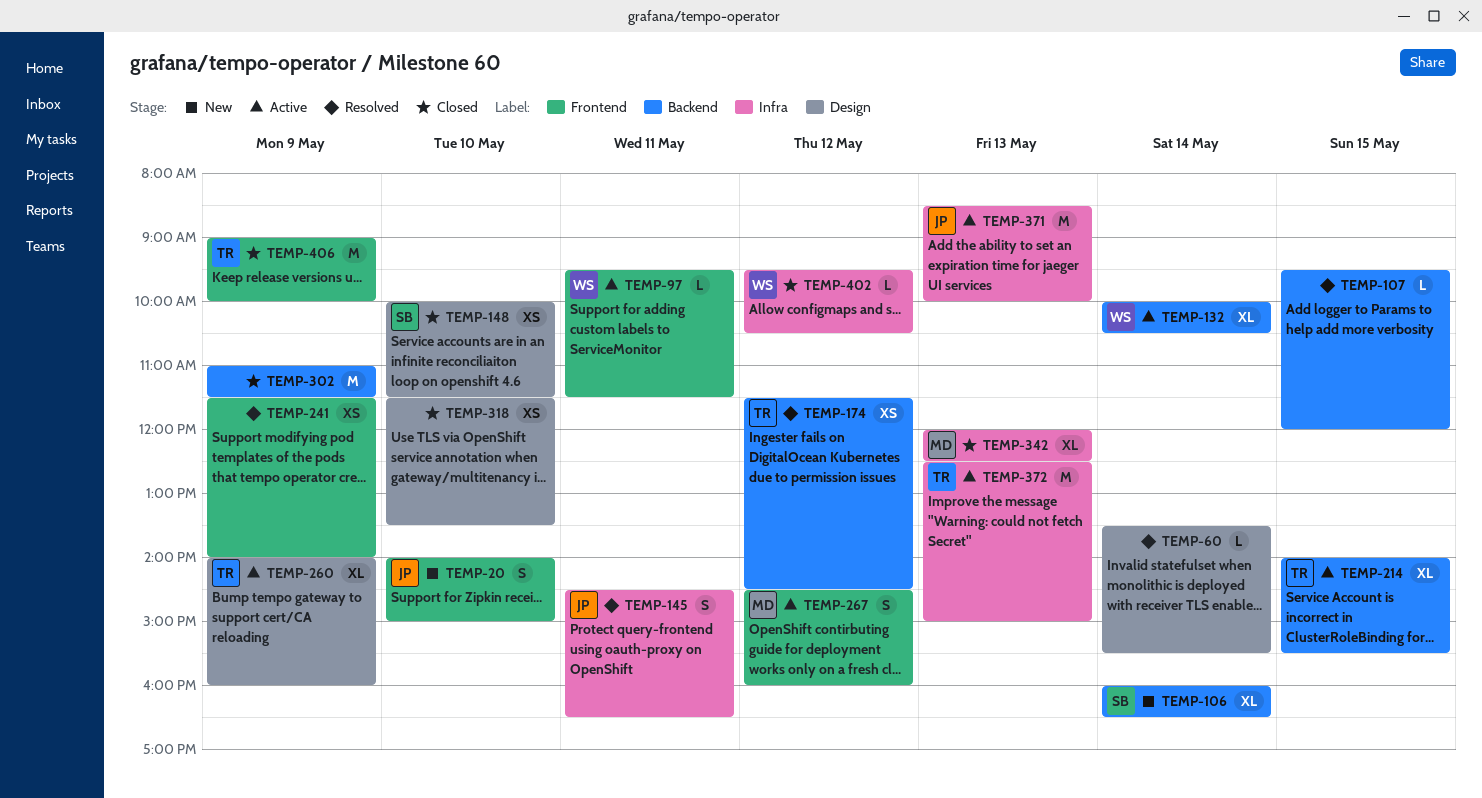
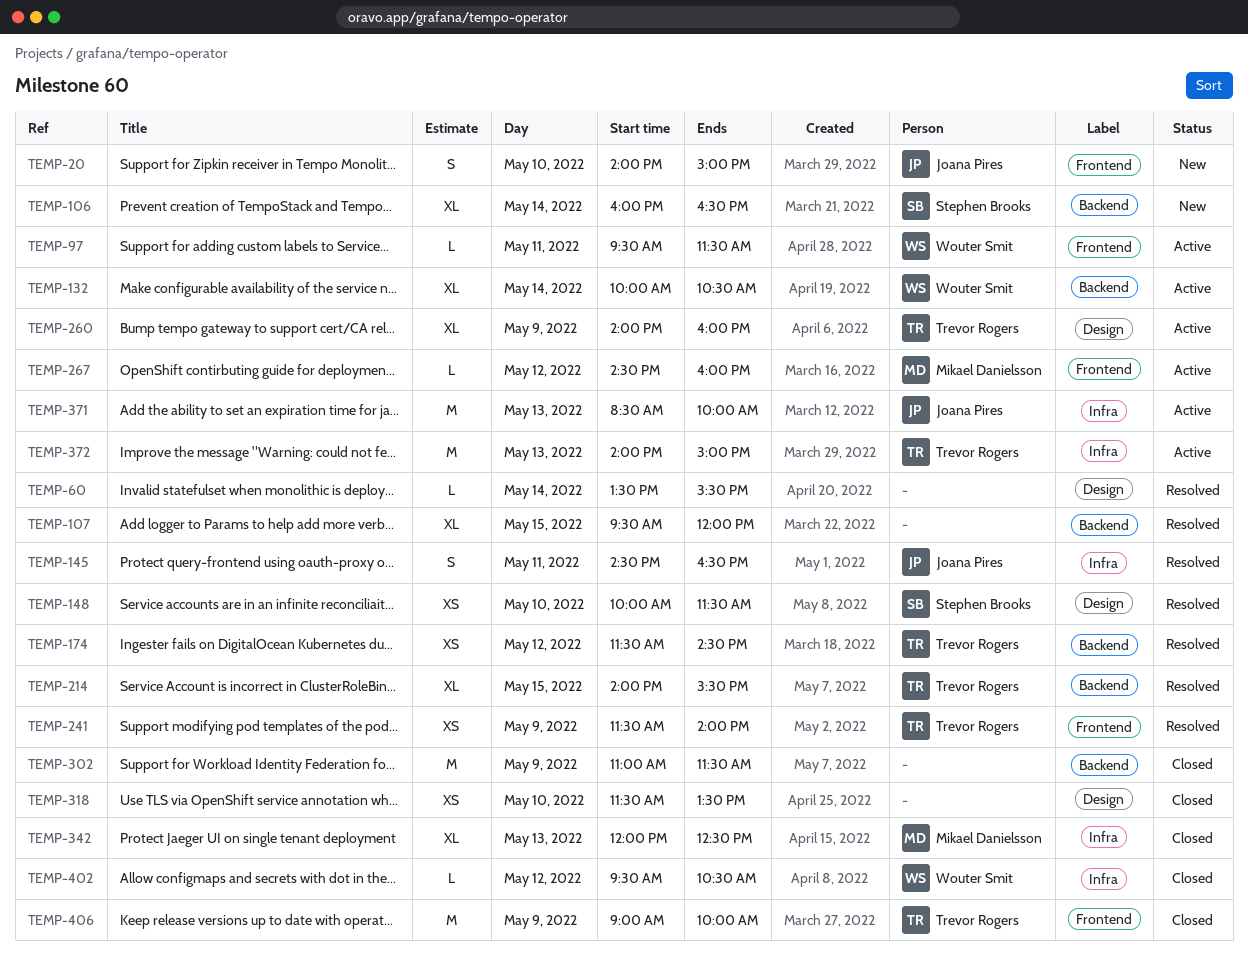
TEMP-107, estimate: L -> XL
TEMP-148, status: Closed -> Resolved
TEMP-214, status: Active -> Resolved
TEMP-241, owner: none -> Trevor Rogers
TEMP-267, estimate: S -> L
TEMP-372, begins: 12:30 -> 14:00

